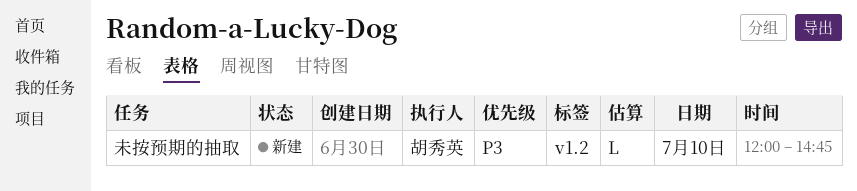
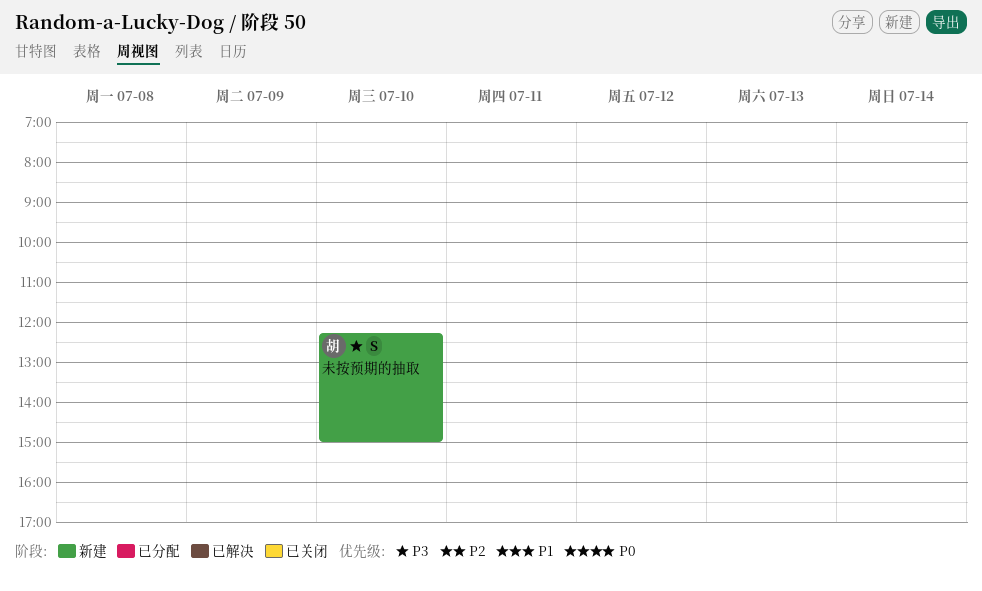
未按预期的抽取, estimate: L -> S
未按预期的抽取, begins: 12:00 -> 12:15
未按预期的抽取, ends: 14:45 -> 15:00

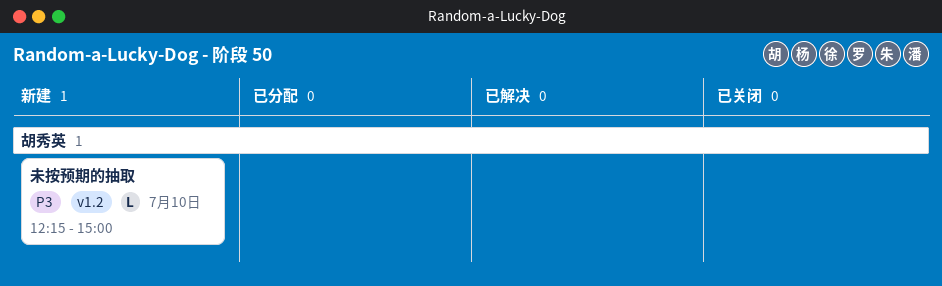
未按预期的抽取, estimate: S -> L

